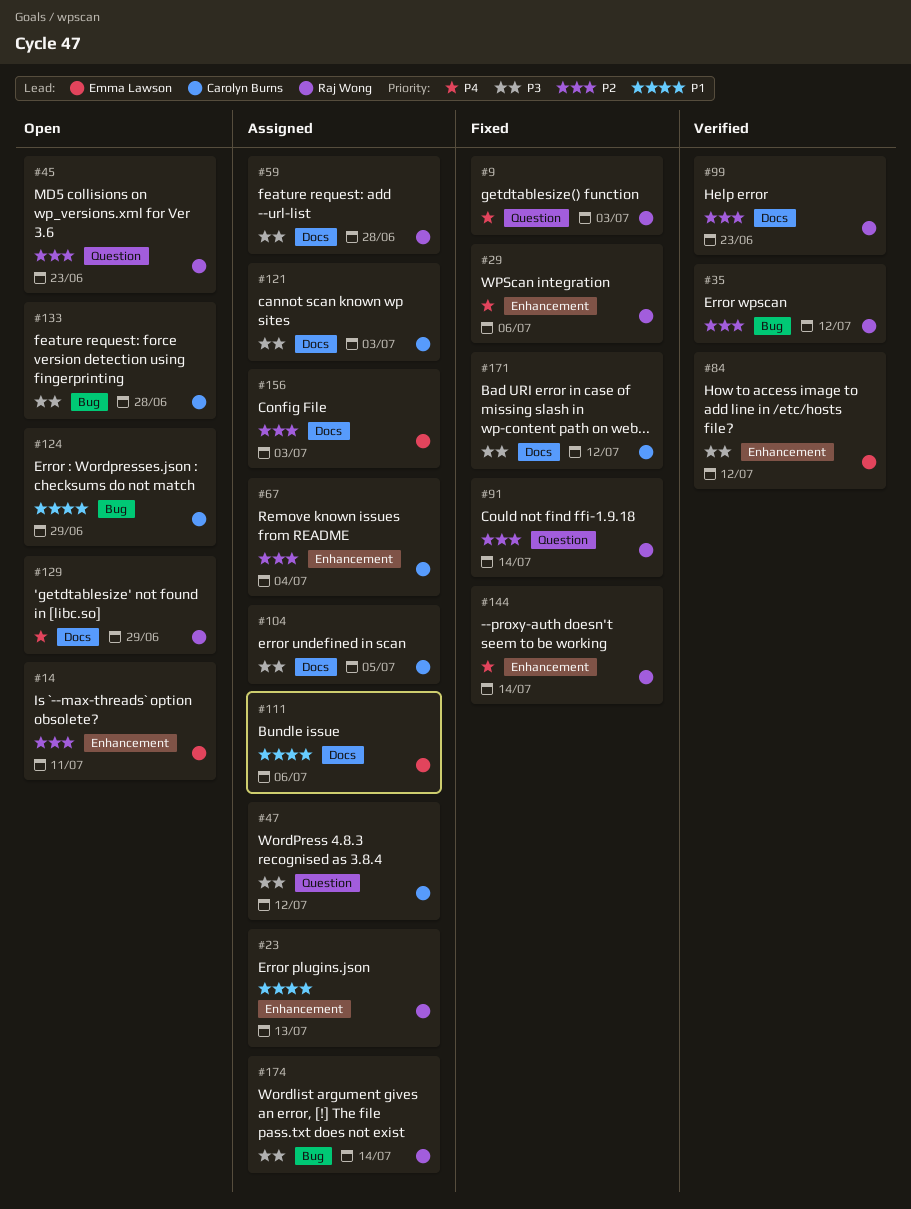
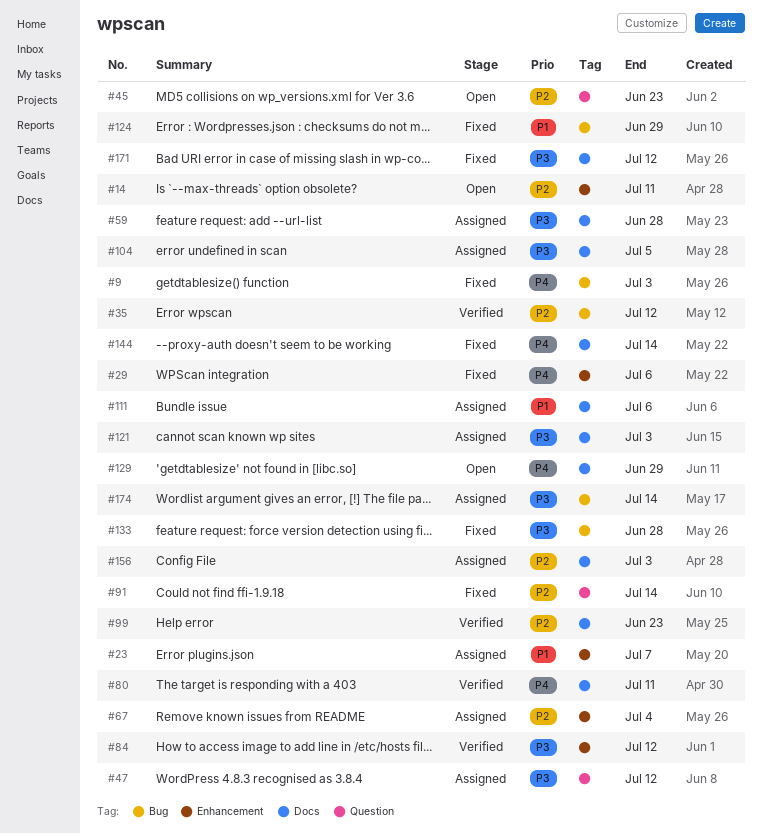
#9, label: Question -> Bug
#23, due: Jul 13 -> Jul 7
#80: none -> present
#124, status: Open -> Fixed
#133, status: Open -> Fixed
#144, label: Enhancement -> Docs

